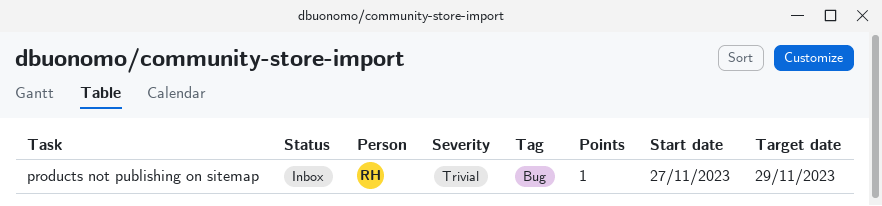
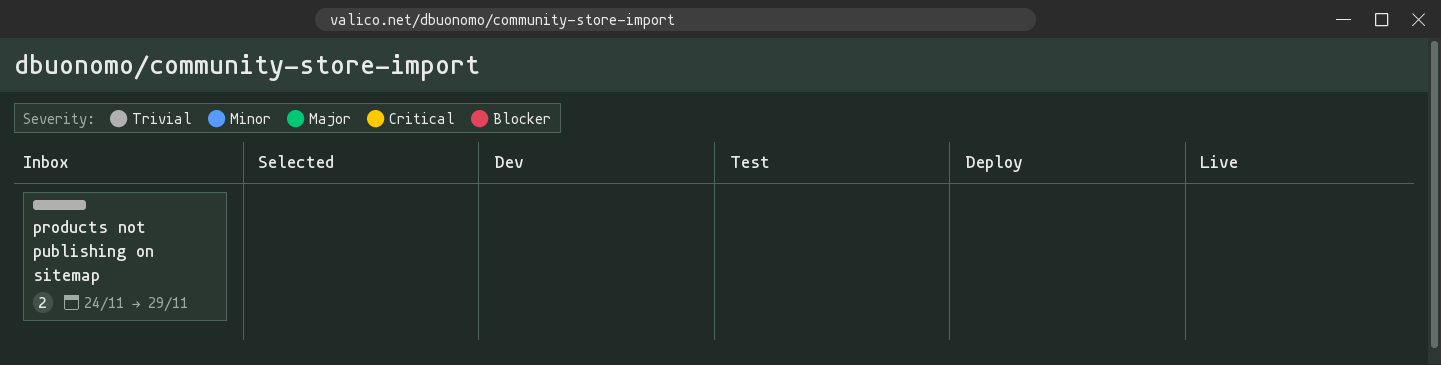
products not publishing on sitemap, estimate: 1 -> 2
products not publishing on sitemap, start: Nov 27 -> Nov 24

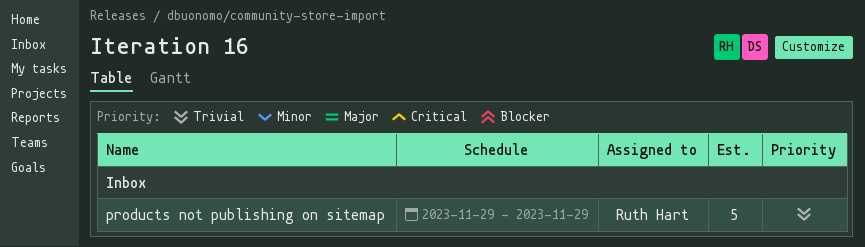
products not publishing on sitemap, estimate: 2 -> 5
products not publishing on sitemap, start: Nov 24 -> Nov 29

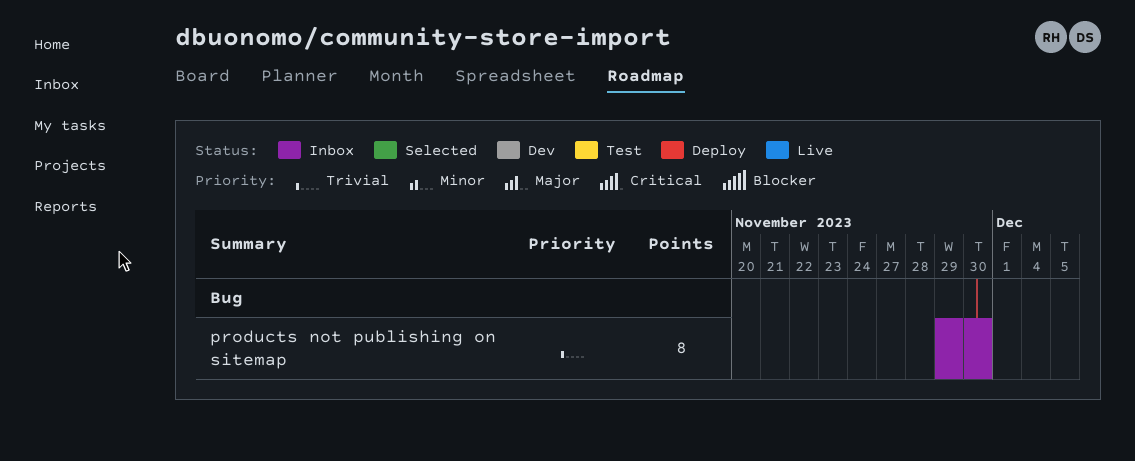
products not publishing on sitemap, estimate: 5 -> 8
products not publishing on sitemap, due: Nov 29 -> Nov 30

